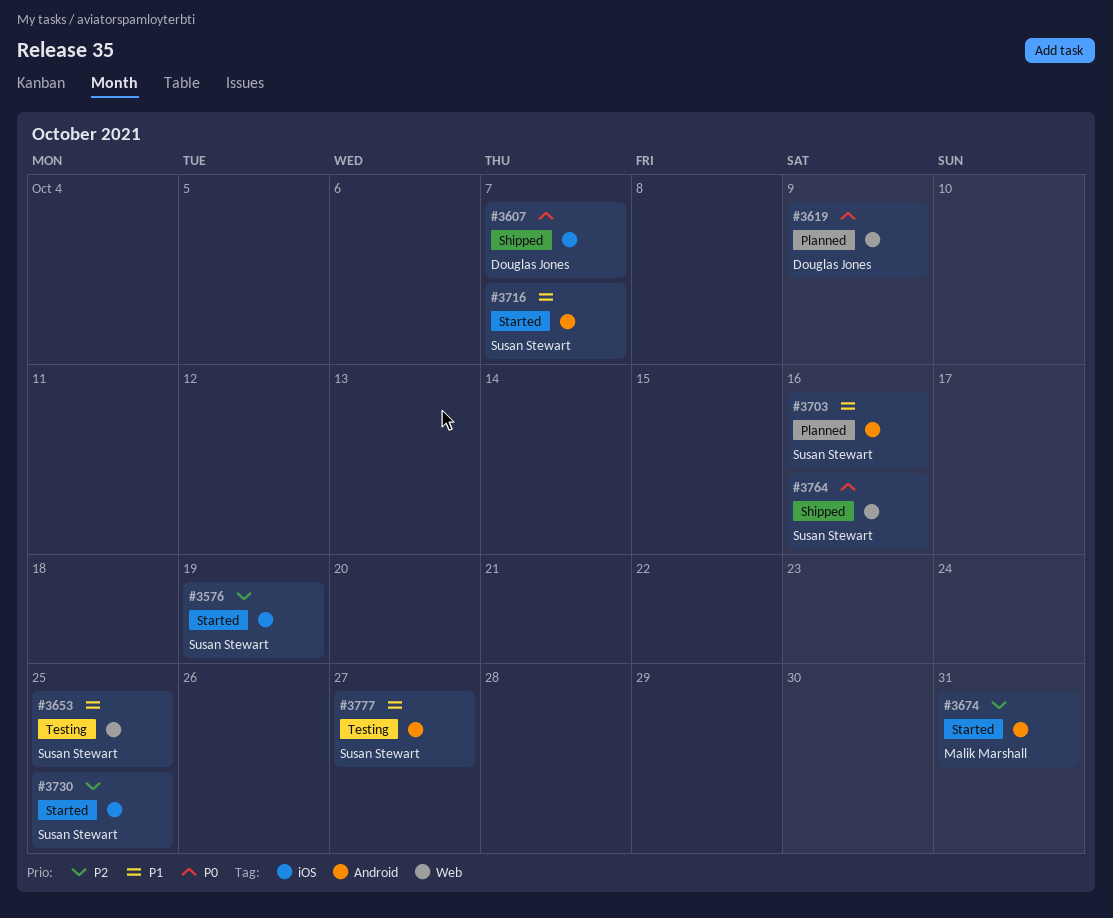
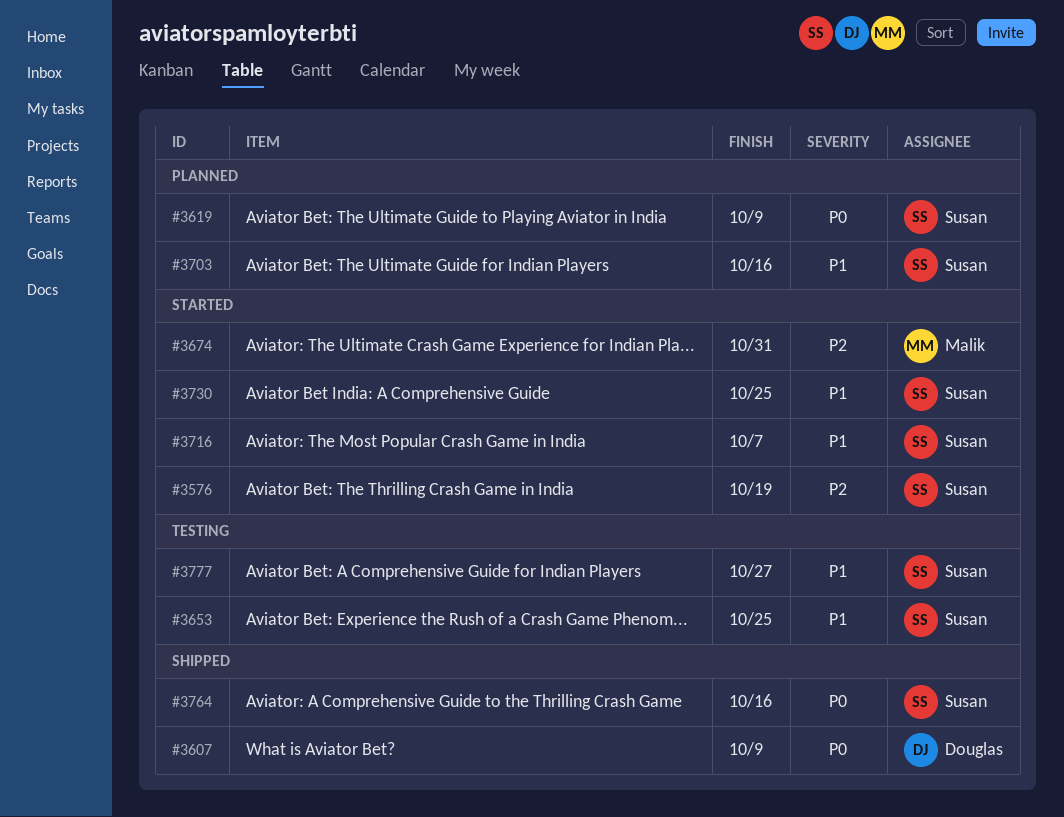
#3607, due: Oct 7 -> Oct 9
#3619, owner: Douglas Jones -> Susan Stewart
#3730, priority: P2 -> P1

